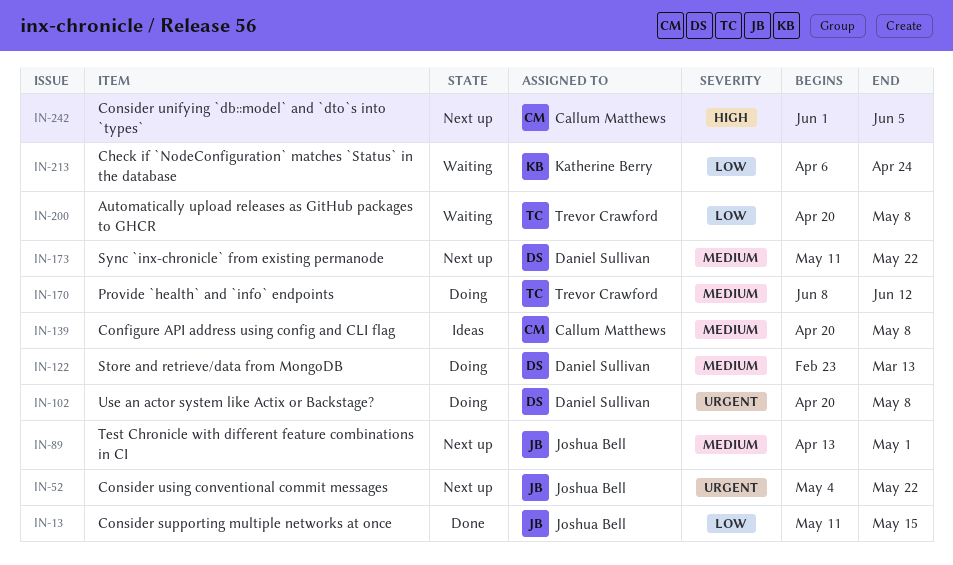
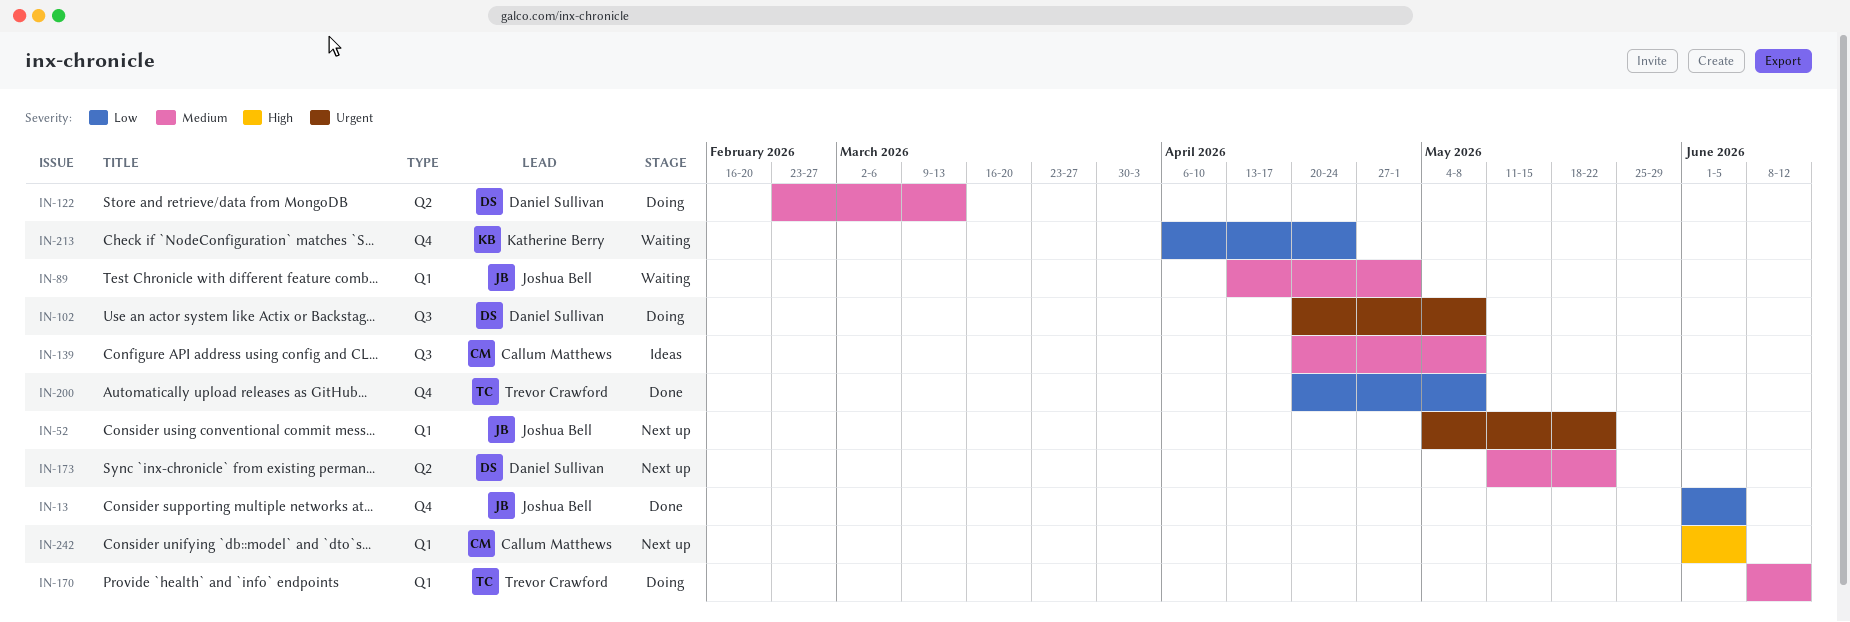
IN-13, start: May 11 -> Jun 1
IN-13, due: May 15 -> Jun 5
IN-89, status: Next up -> Waiting
IN-200, status: Waiting -> Done

